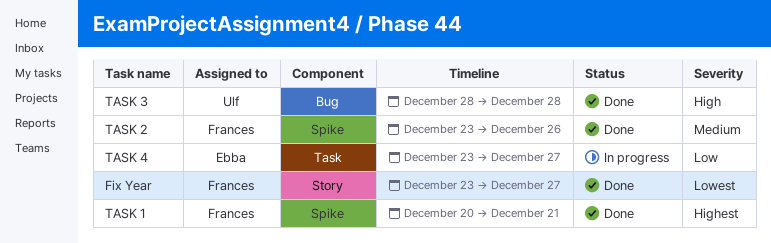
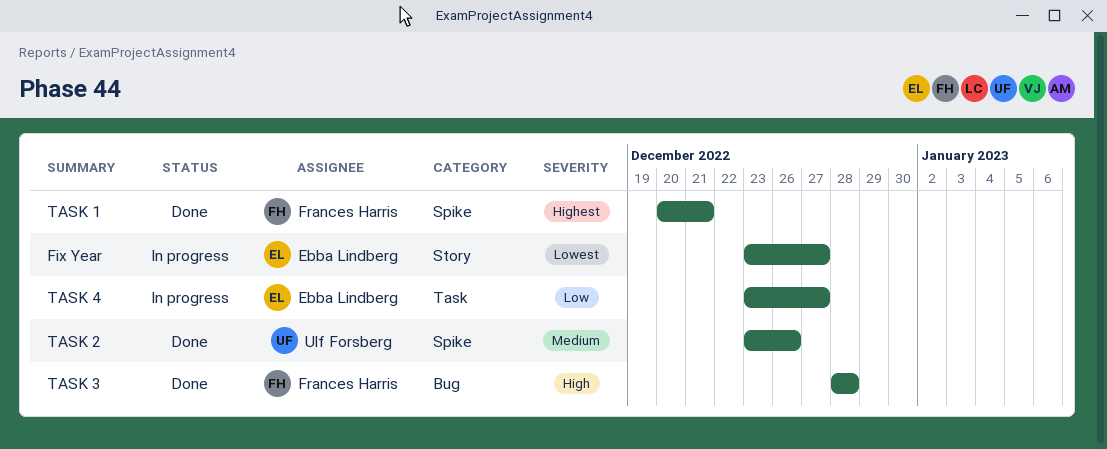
Fix Year, status: Done -> In progress
Fix Year, owner: Frances Harris -> Ebba Lindberg
TASK 2, owner: Frances Harris -> Ulf Forsberg
TASK 3, owner: Ulf Forsberg -> Frances Harris

